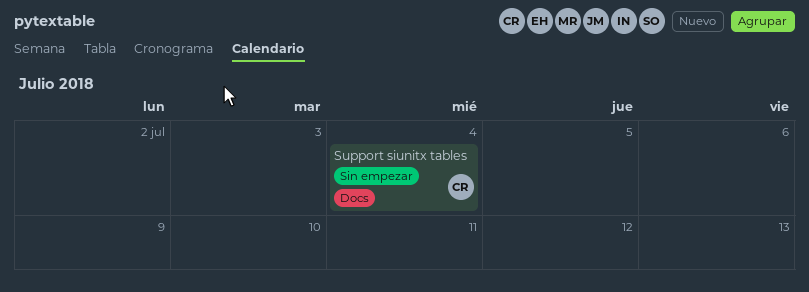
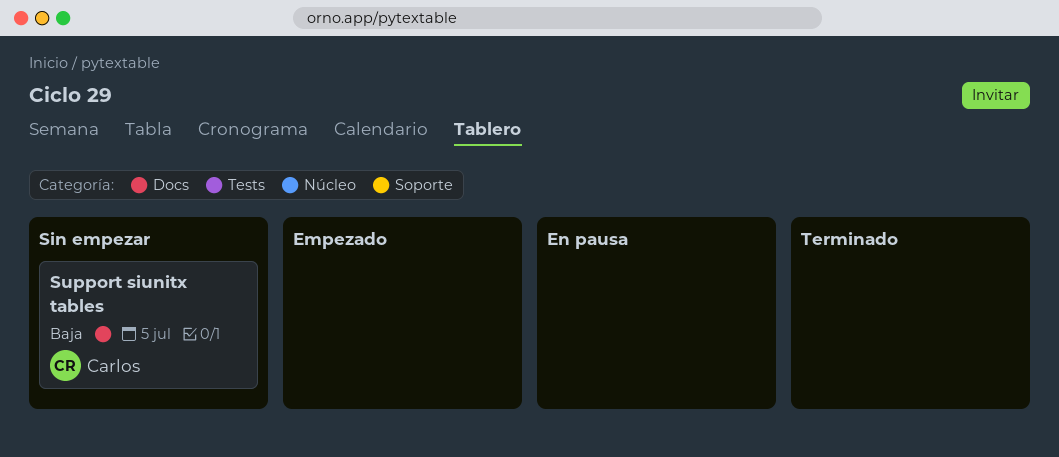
Support siunitx tables, due: Jul 4 -> Jul 5

